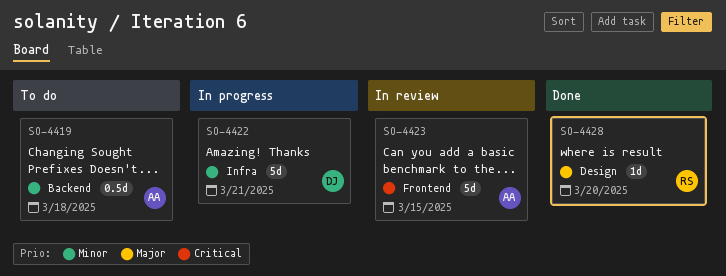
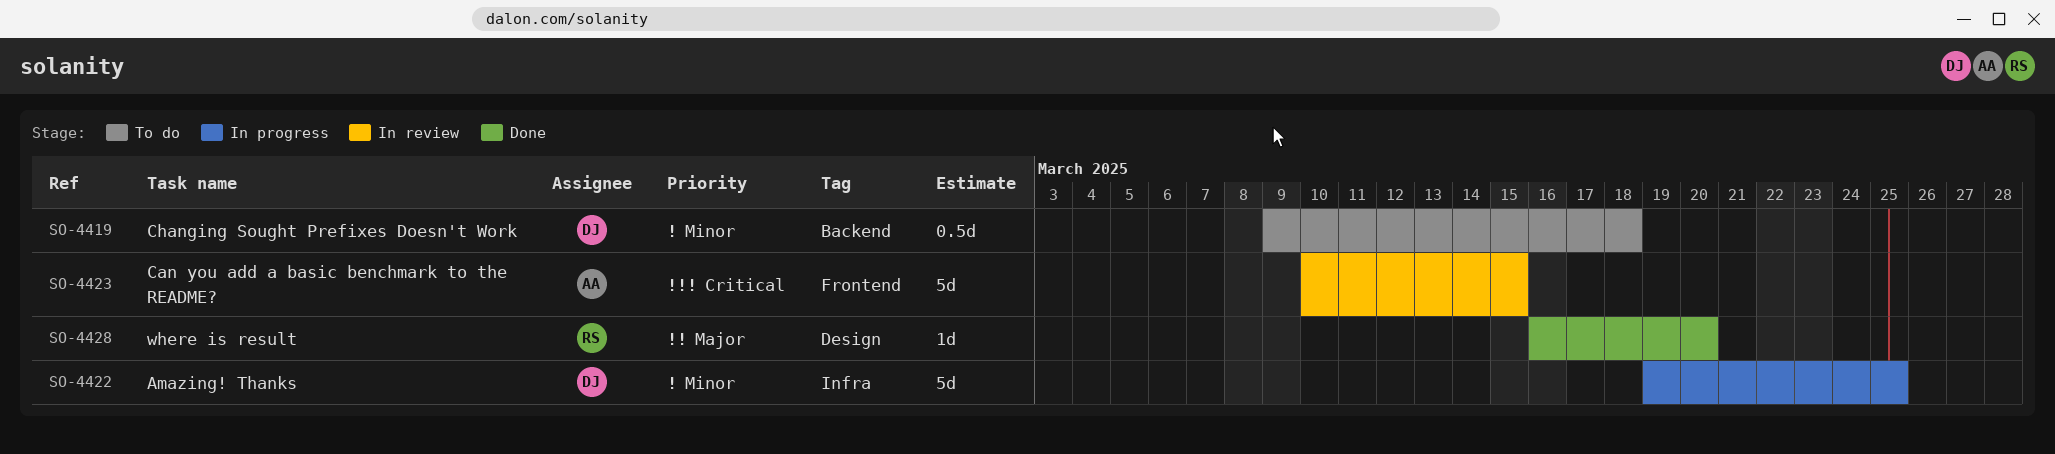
SO-4419, owner: AA -> DJ
SO-4422, due: Mar 21 -> Mar 25

